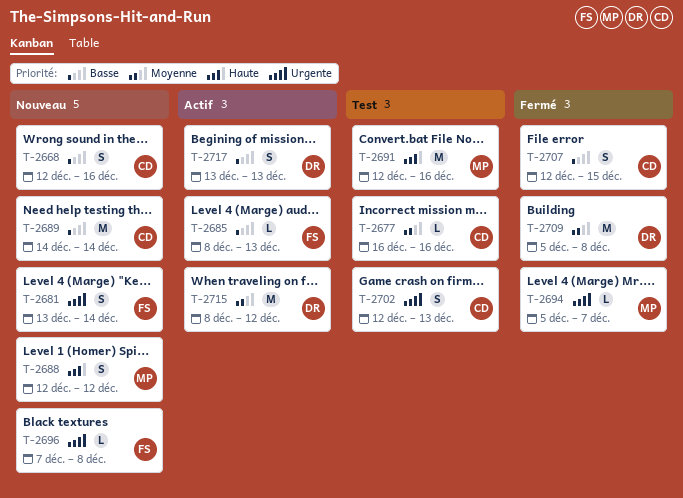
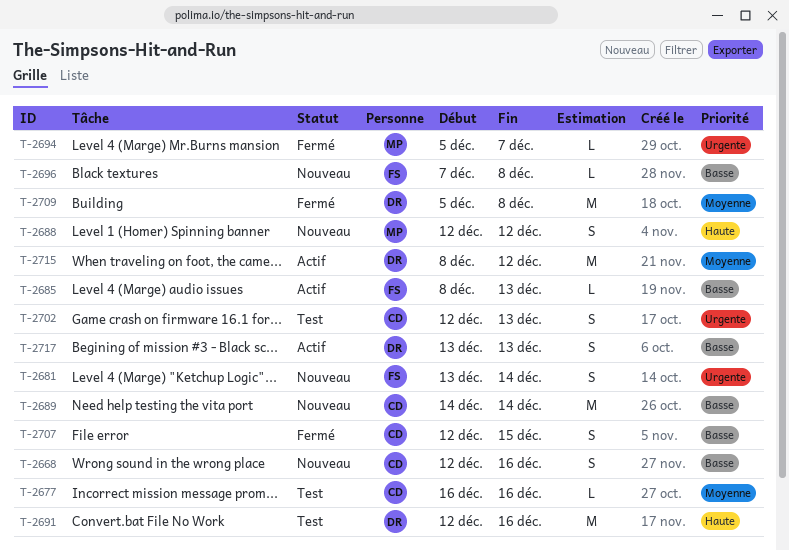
T-2691, owner: MP -> DR
T-2696, priority: Urgente -> Basse

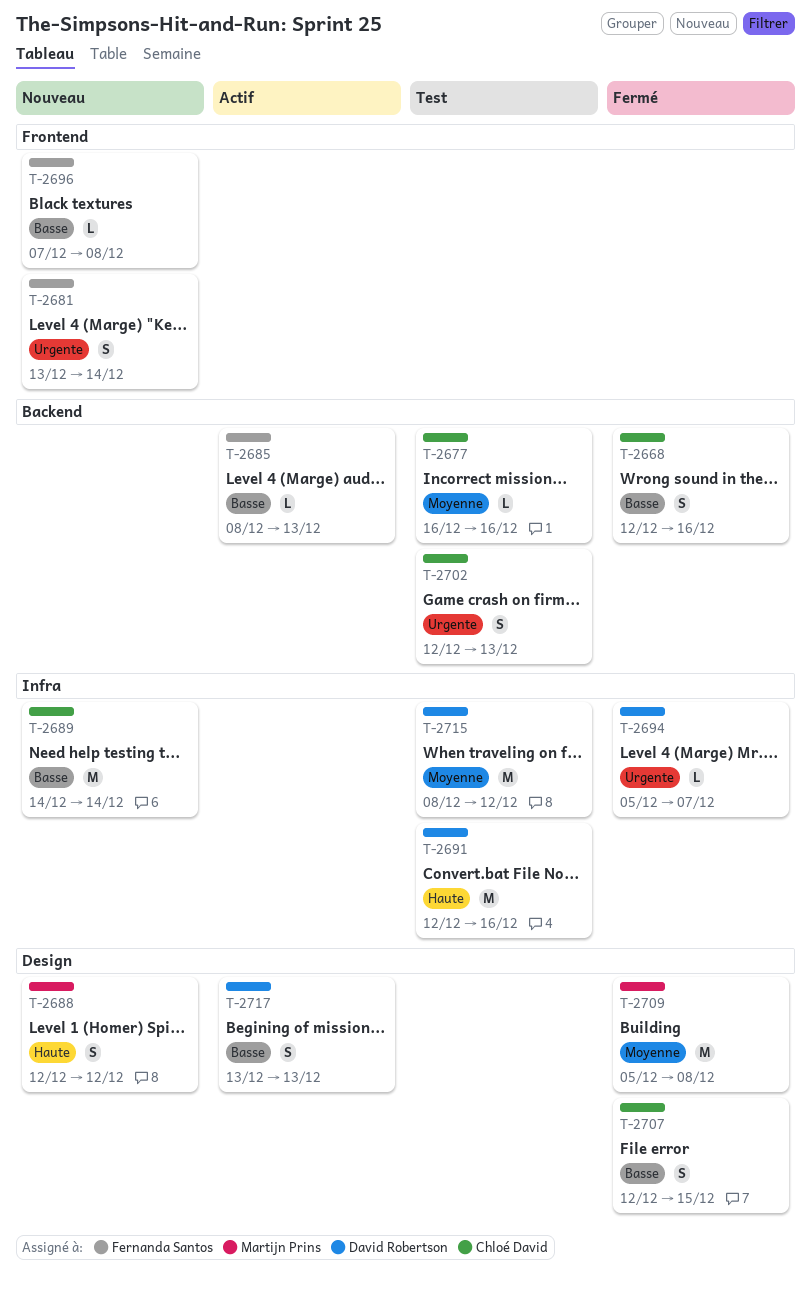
T-2668, status: Nouveau -> Fermé
T-2694, owner: Martijn Prins -> David Robertson
T-2709, owner: David Robertson -> Martijn Prins
T-2715, status: Actif -> Test

